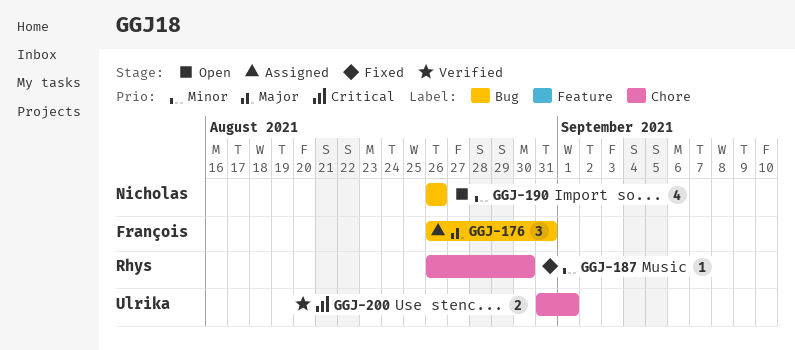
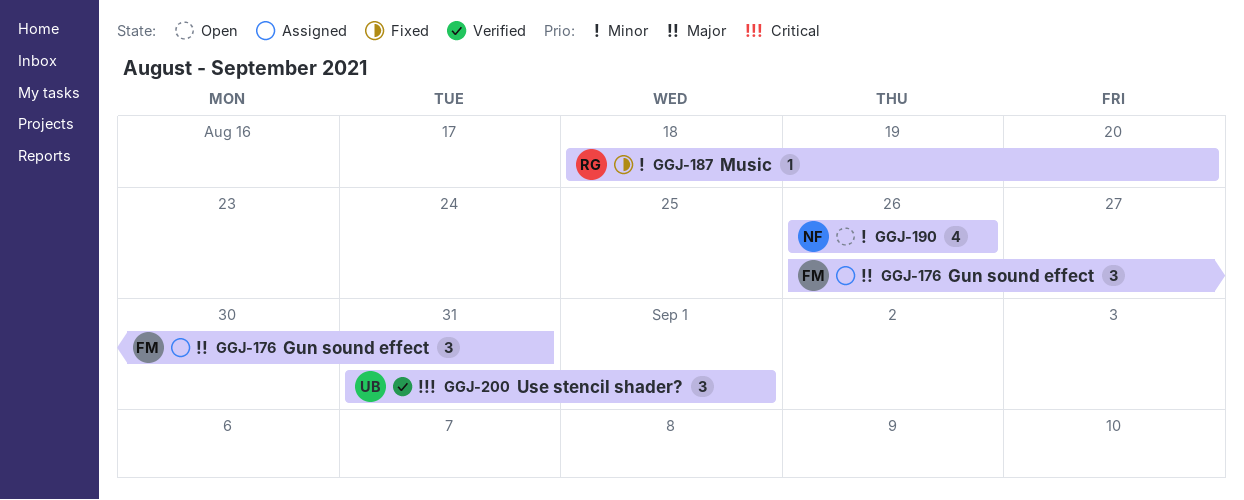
GGJ-187, start: Aug 26 -> Aug 18
GGJ-187, due: Aug 30 -> Aug 20
GGJ-200, estimate: 2 -> 3

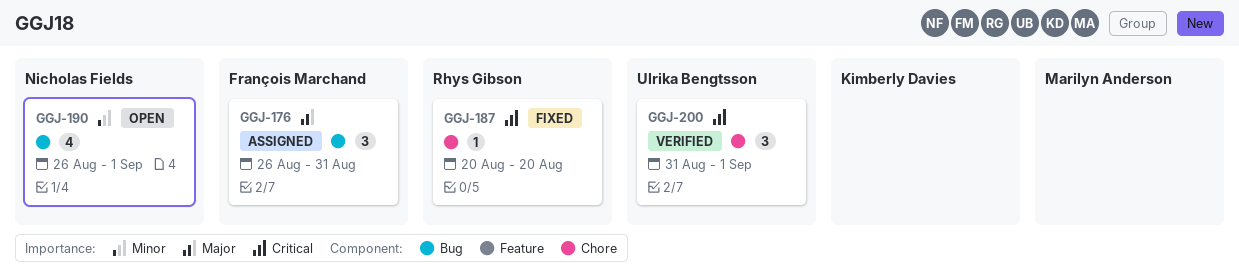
GGJ-187, priority: Minor -> Critical
GGJ-187, start: Aug 18 -> Aug 20
GGJ-190, due: Aug 26 -> Sep 1

